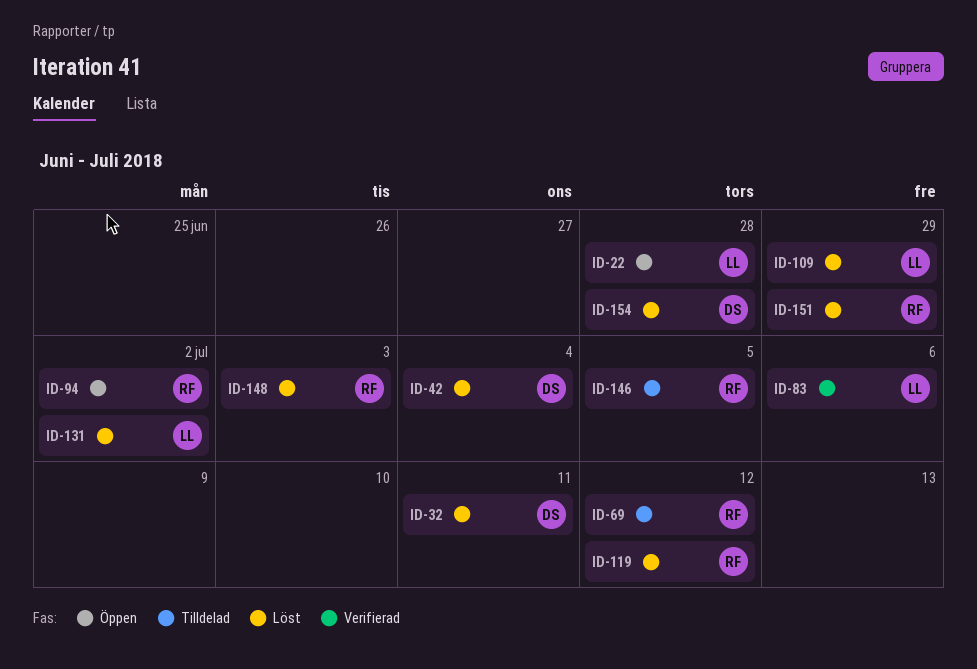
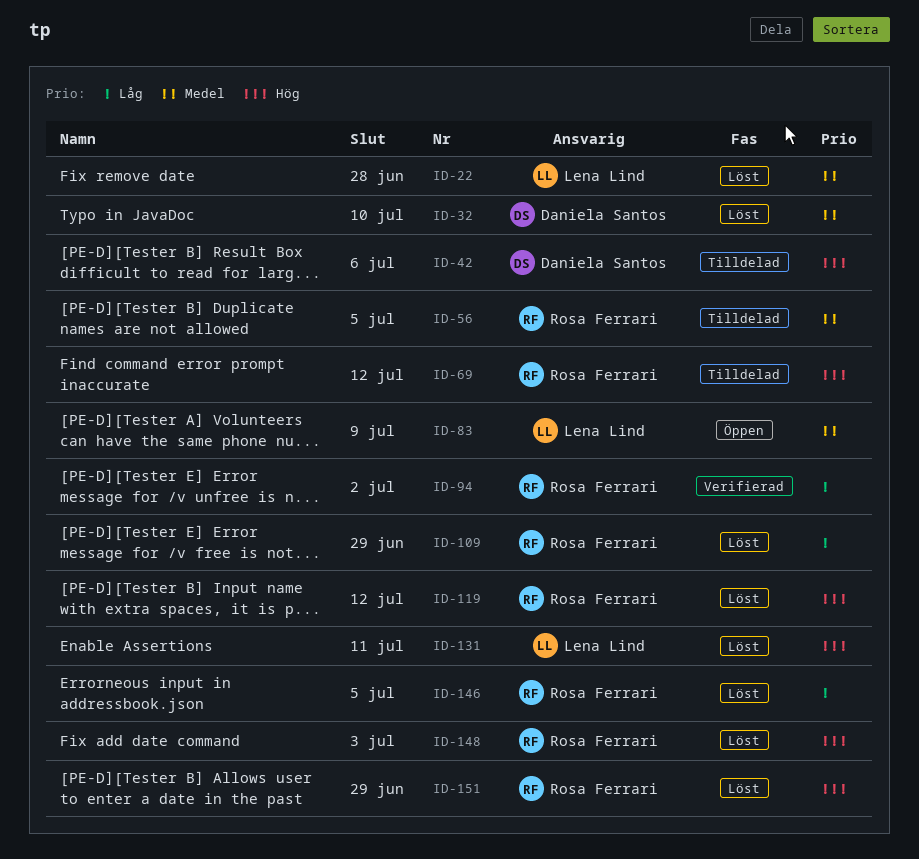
ID-22, status: Öppen -> Löst
ID-32, due: Jul 11 -> Jul 10
ID-42, status: Löst -> Tilldelad
ID-42, due: Jul 4 -> Jul 6
ID-56: none -> present
ID-83, status: Verifierad -> Öppen
ID-83, due: Jul 6 -> Jul 9
ID-94, status: Öppen -> Verifierad
ID-109, owner: Lena Lind -> Rosa Ferrari
ID-131, due: Jul 2 -> Jul 11
ID-146, status: Tilldelad -> Löst
ID-154: present -> none

